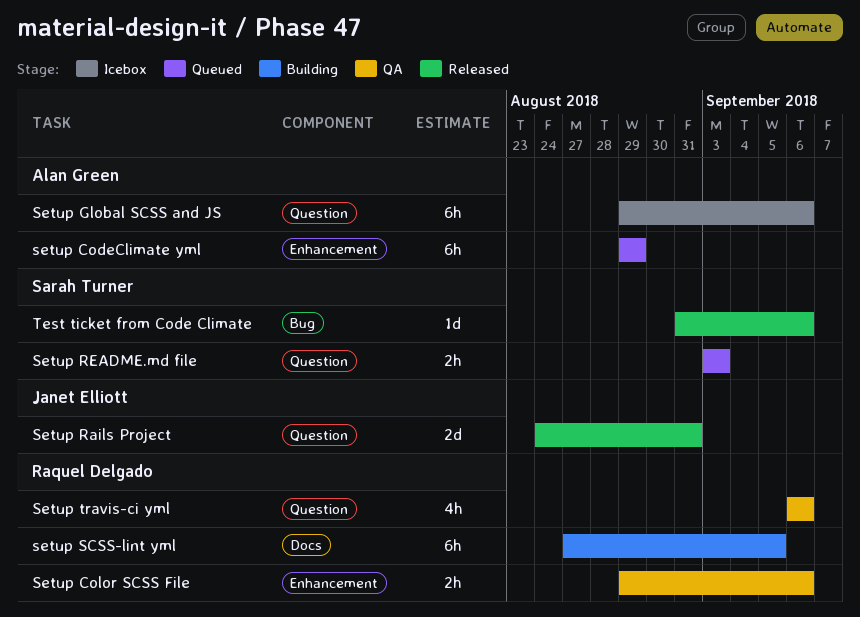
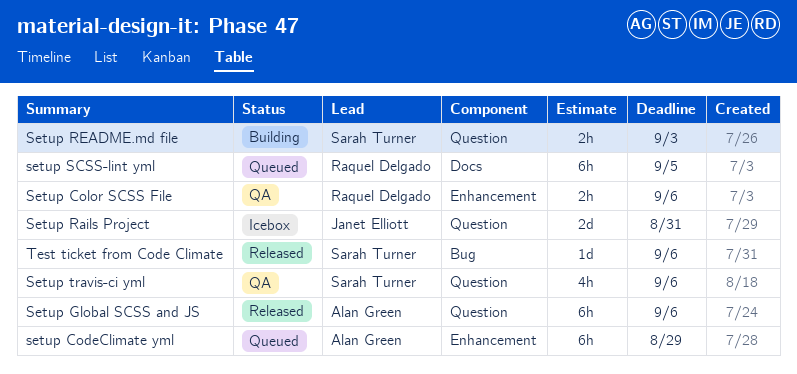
Setup Global SCSS and JS, status: Icebox -> Released
Setup Rails Project, status: Released -> Icebox
Setup README.md file, status: Queued -> Building
setup SCSS-lint yml, status: Building -> Queued
Setup travis-ci yml, owner: Raquel Delgado -> Sarah Turner

